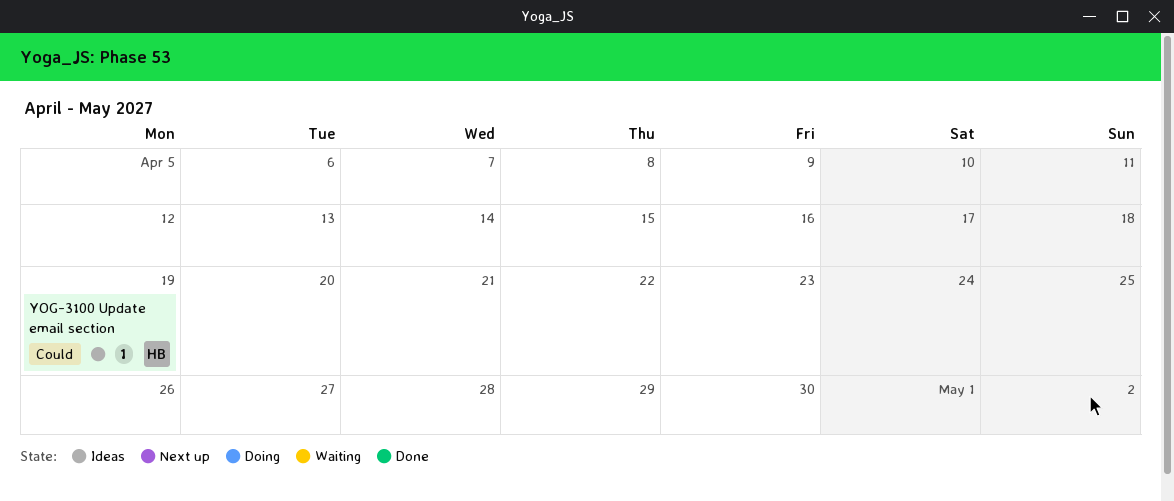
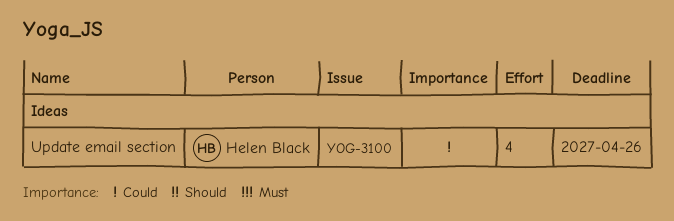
YOG-3100, estimate: 1 -> 4
YOG-3100, due: Apr 19 -> Apr 26

